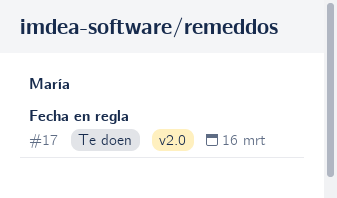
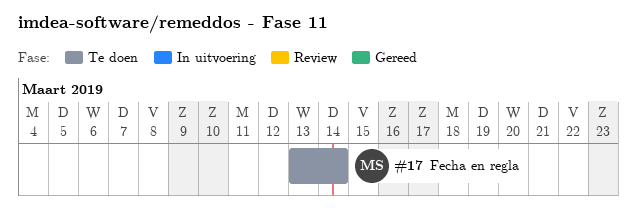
#17, due: Mar 16 -> Mar 14

